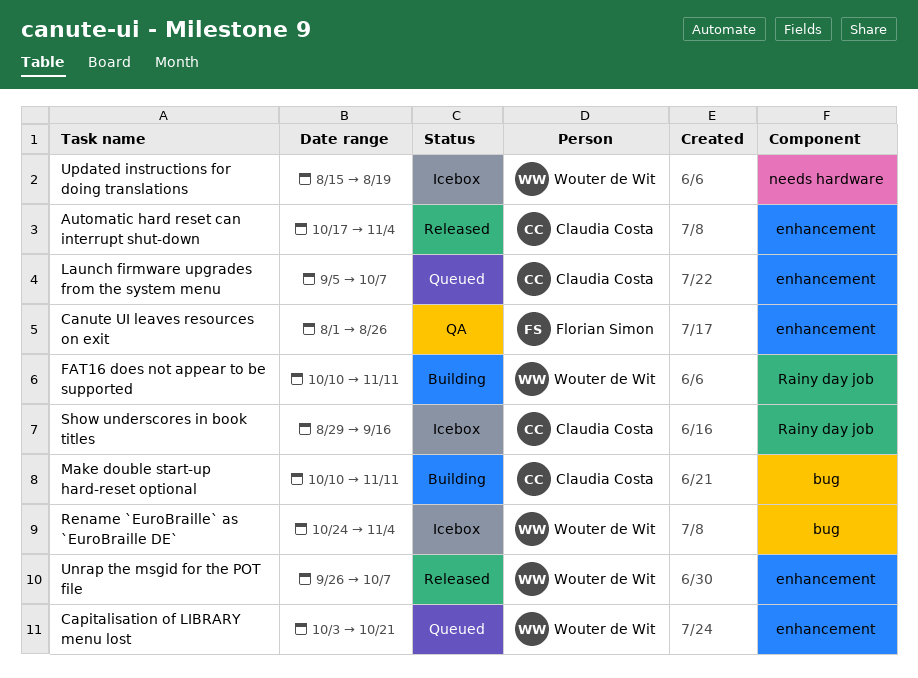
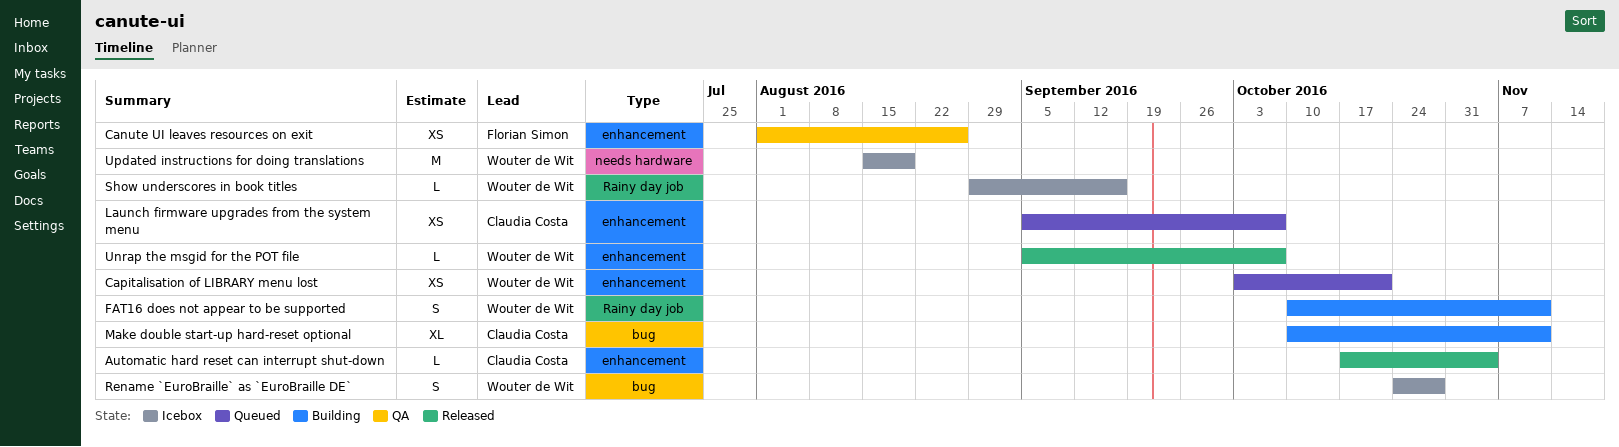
Rename `EuroBraille` as `EuroBraille DE`, due: Nov 4 -> Oct 28
Show underscores in book titles, owner: Claudia Costa -> Wouter de Wit
Unrap the msgid for the POT file, start: Sep 26 -> Sep 5

